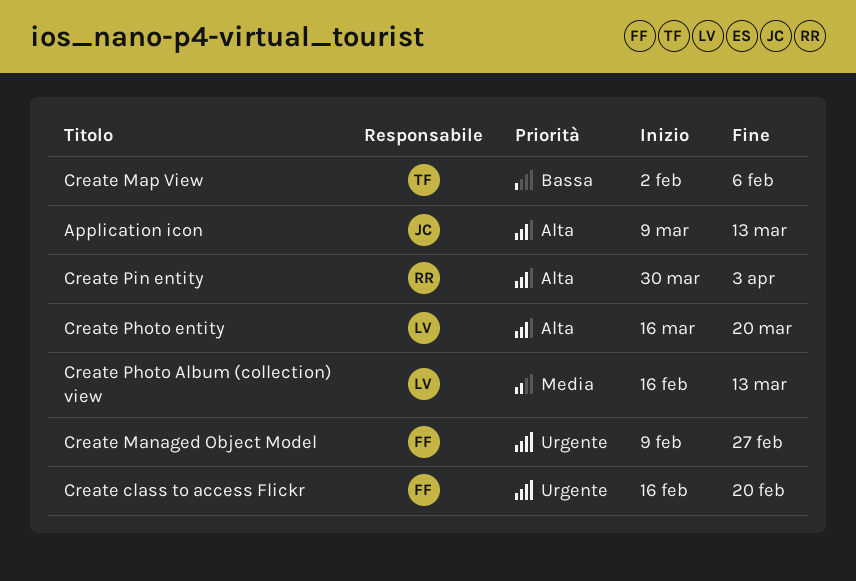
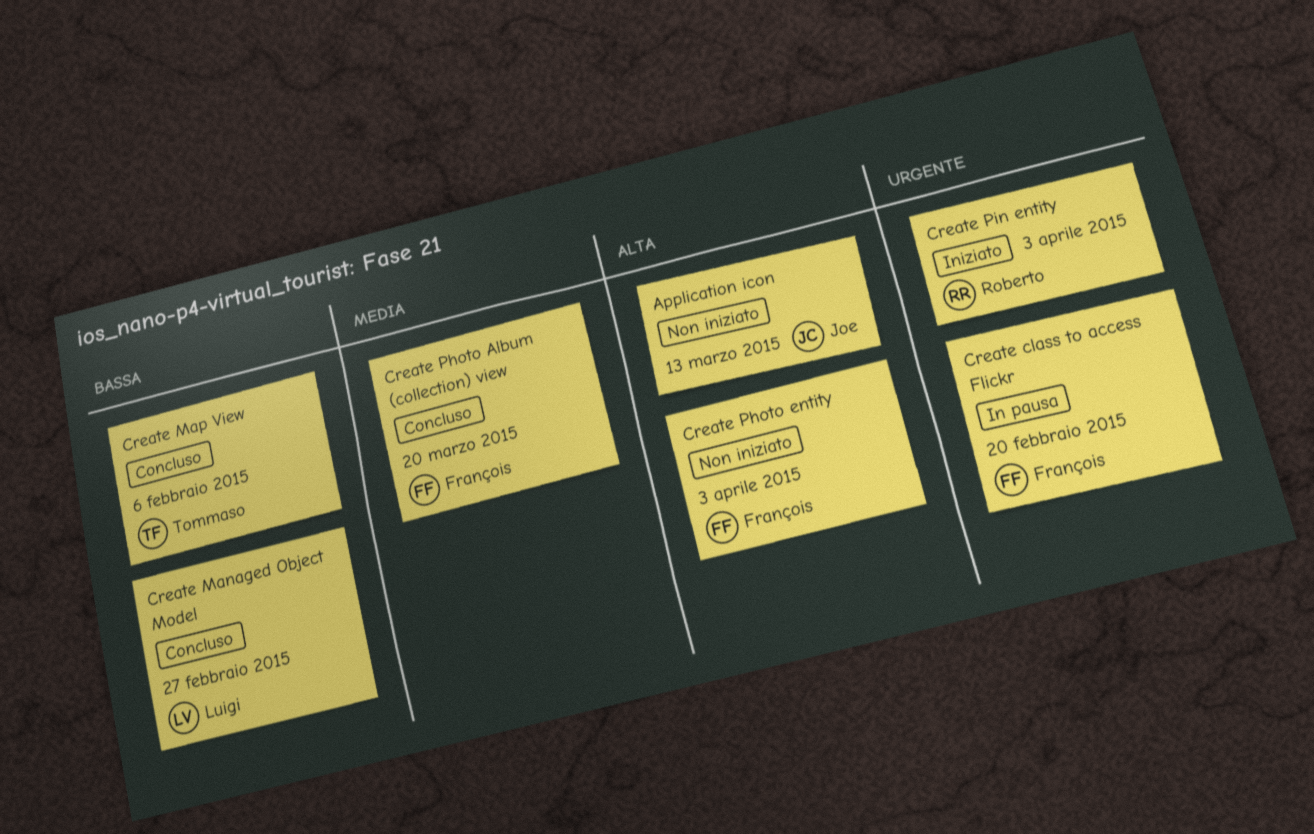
Create Managed Object Model, owner: François -> Luigi
Create Managed Object Model, priority: Urgente -> Bassa
Create Photo Album (collection) view, owner: Luigi -> François
Create Photo Album (collection) view, due: Mar 13 -> Mar 20
Create Photo entity, owner: Luigi -> François
Create Photo entity, due: Mar 20 -> Apr 3
Create Pin entity, priority: Alta -> Urgente

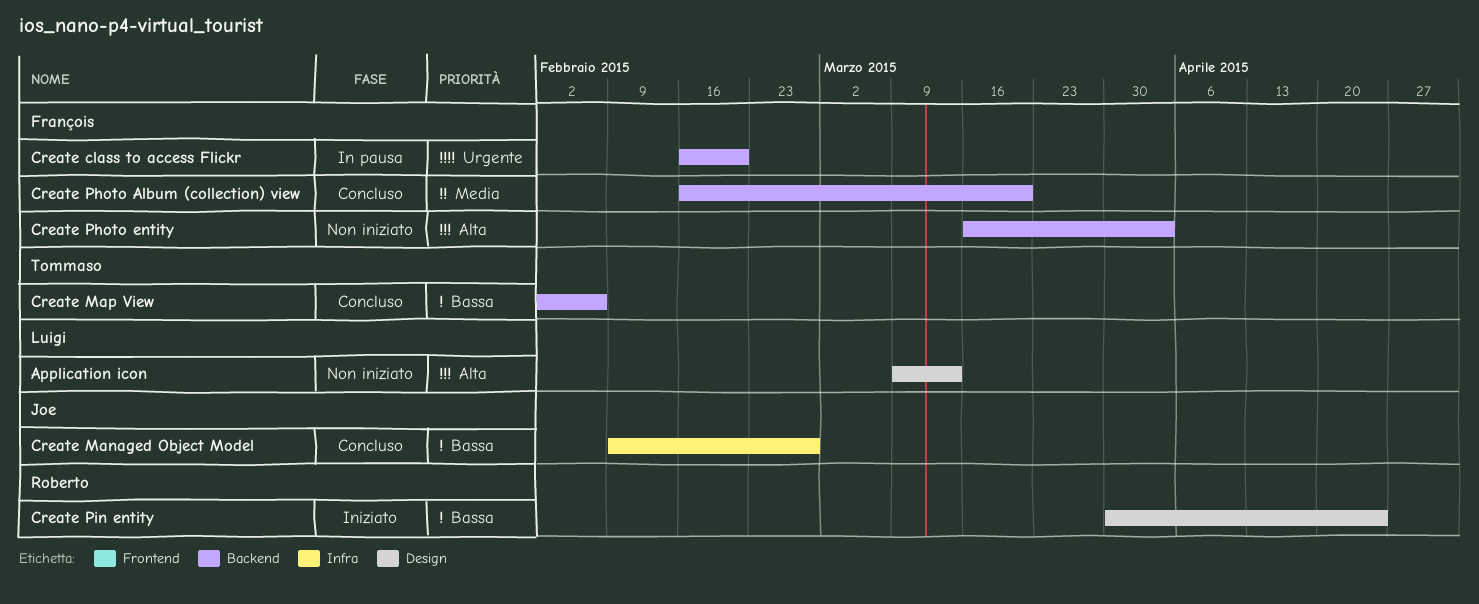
Application icon, owner: Joe -> Luigi
Create Managed Object Model, owner: Luigi -> Joe
Create Pin entity, priority: Urgente -> Bassa
Create Pin entity, due: Apr 3 -> Apr 24

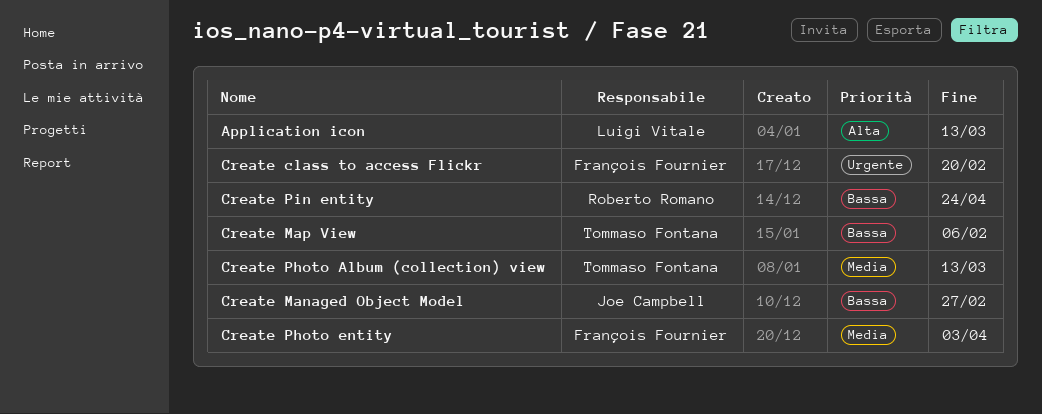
Create Photo Album (collection) view, owner: François Fournier -> Tommaso Fontana
Create Photo Album (collection) view, due: Mar 20 -> Mar 13
Create Photo entity, priority: Alta -> Media

